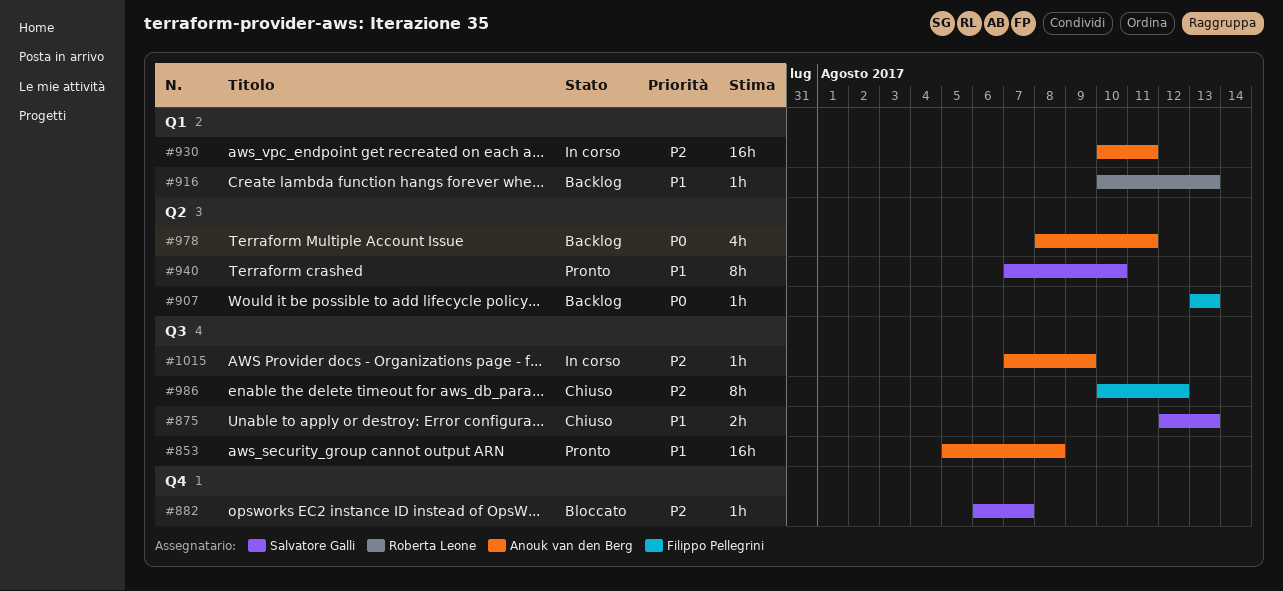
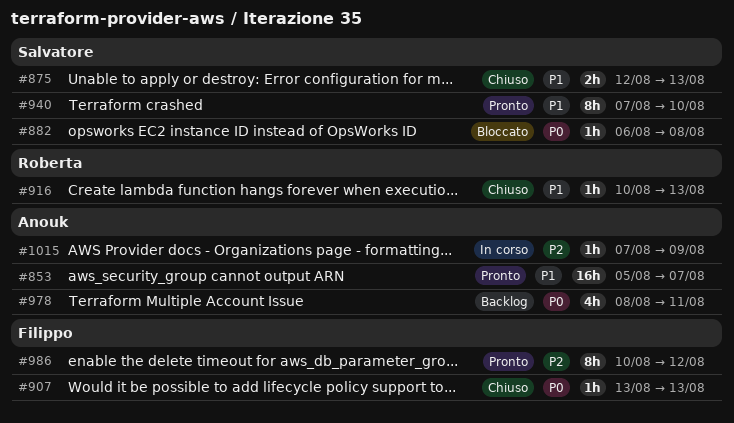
#853, due: Aug 8 -> Aug 7
#882, priority: P2 -> P0
#882, due: Aug 7 -> Aug 8
#907, status: Backlog -> Chiuso
#916, status: Backlog -> Chiuso
#930: present -> none
#986, status: Chiuso -> Pronto

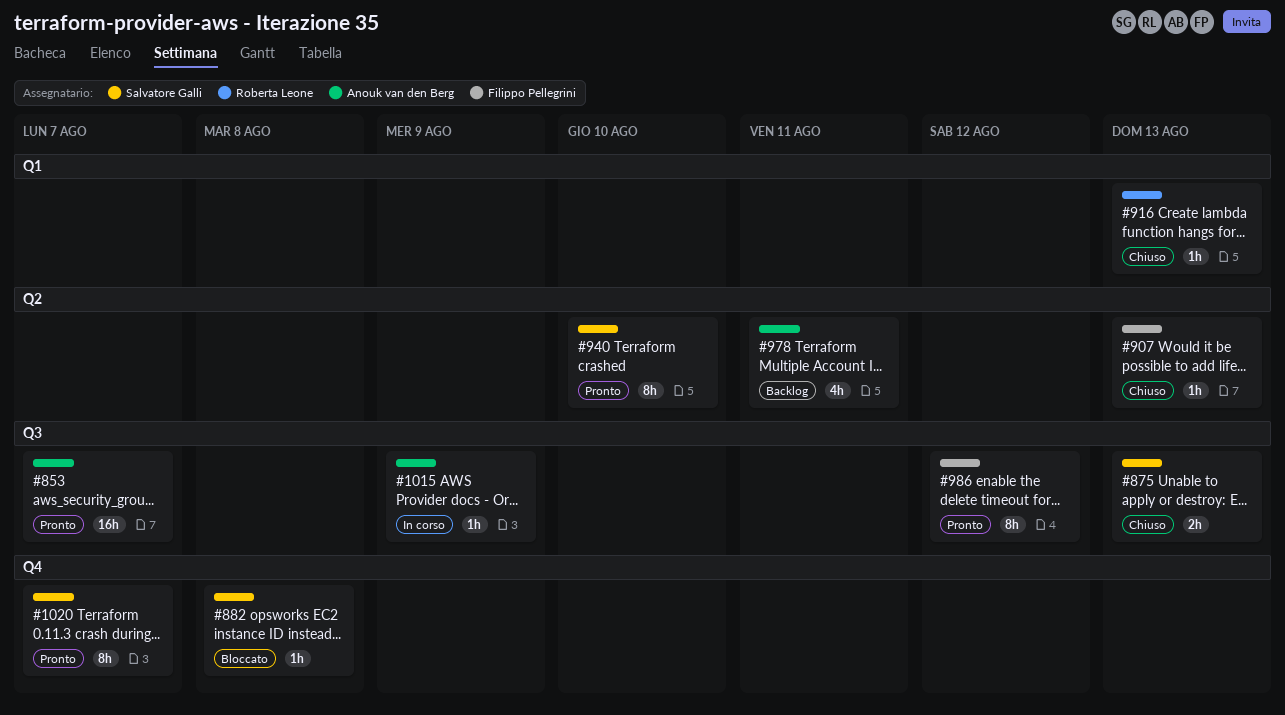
#1020: none -> present

